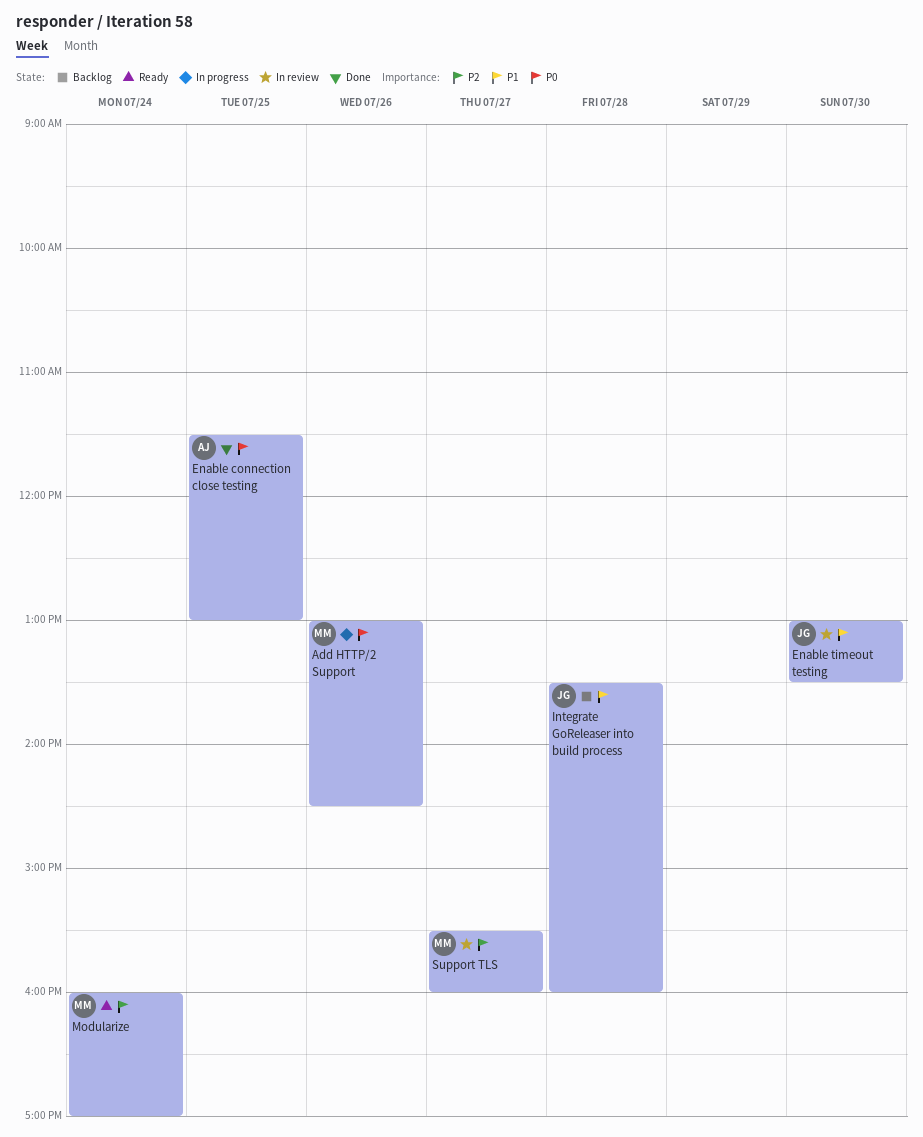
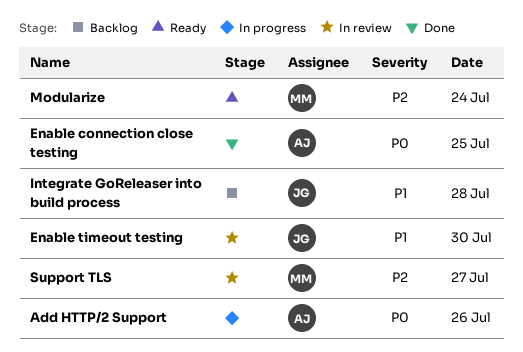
Add HTTP/2 Support, owner: MM -> AJ

